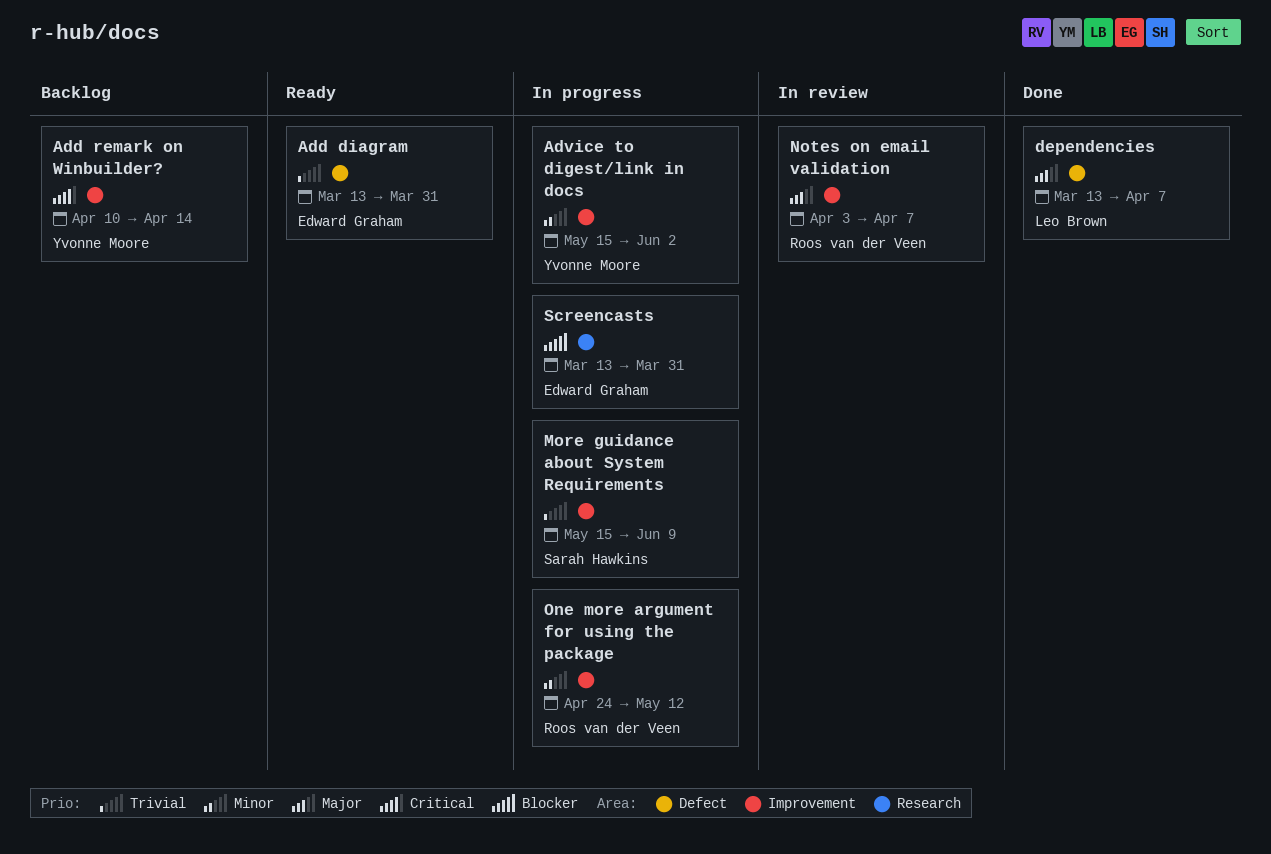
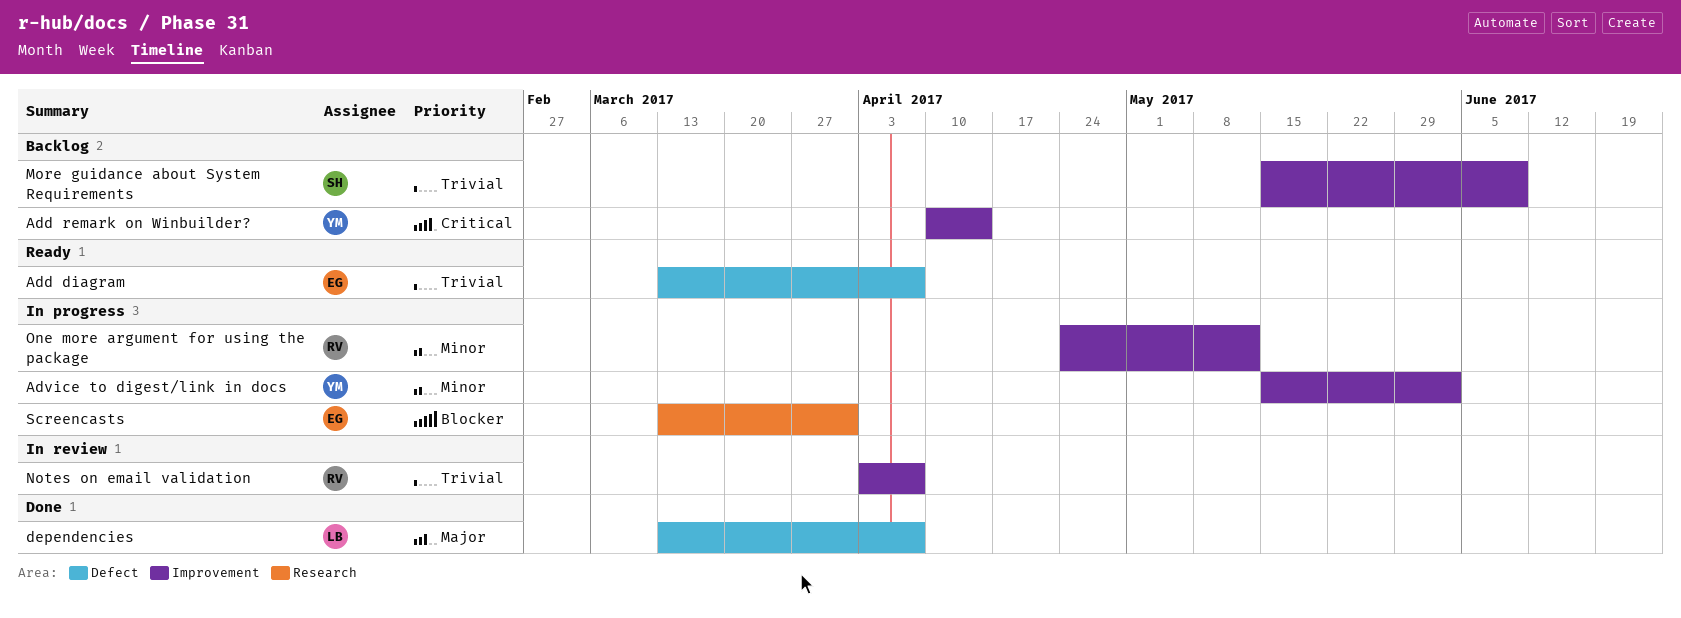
Add diagram, due: Mar 31 -> Apr 7
More guidance about System Requirements, status: In progress -> Backlog
Notes on email validation, priority: Major -> Trivial

